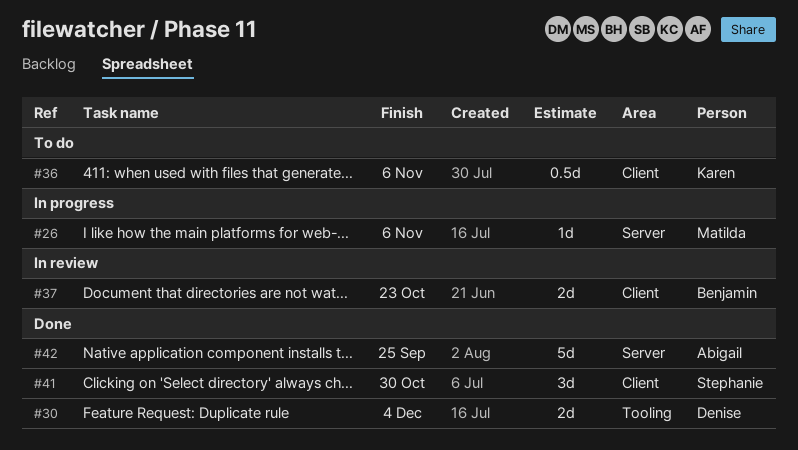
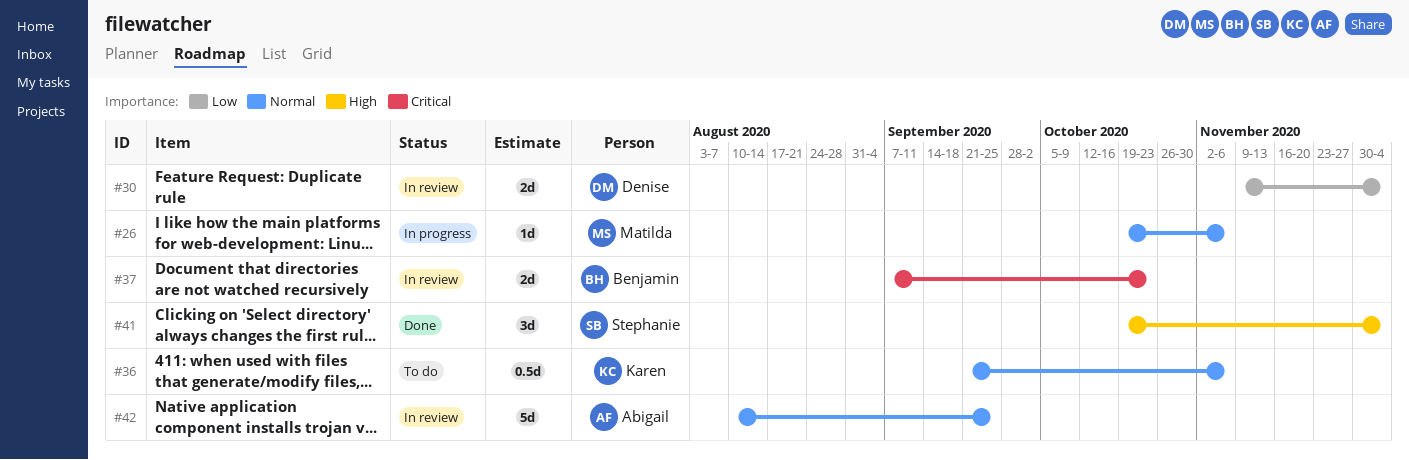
#30, status: Done -> In review
#41, due: Oct 30 -> Dec 4
#42, status: Done -> In review

